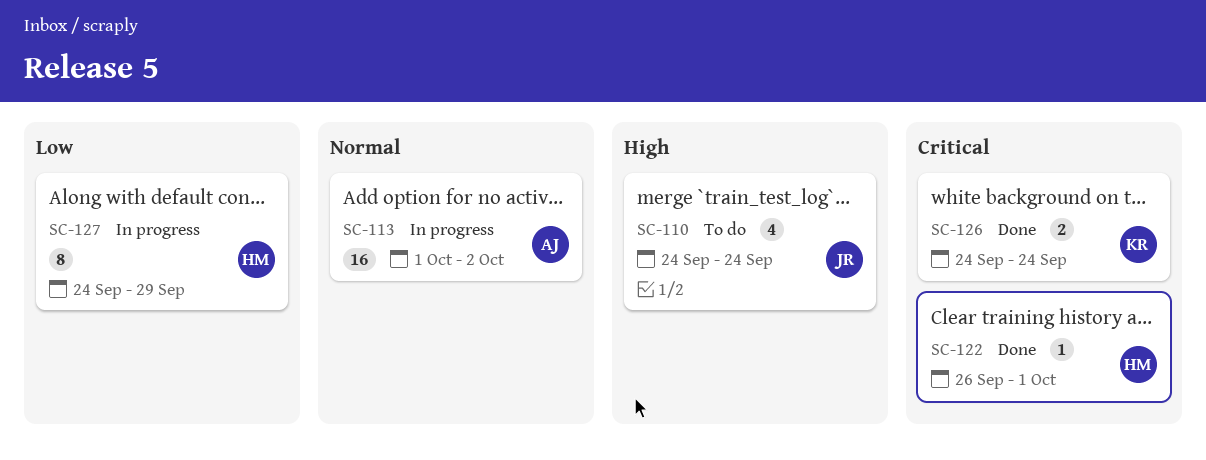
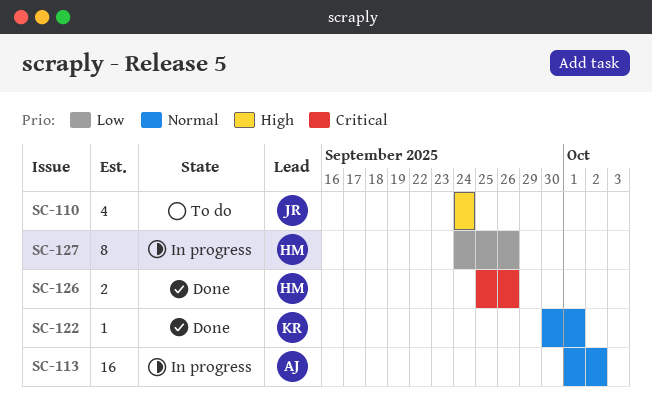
SC-122, owner: HM -> KR
SC-122, priority: Critical -> Normal
SC-122, start: Sep 26 -> Sep 30
SC-126, owner: KR -> HM
SC-126, start: Sep 24 -> Sep 25
SC-126, due: Sep 24 -> Sep 26
SC-127, due: Sep 29 -> Sep 26

